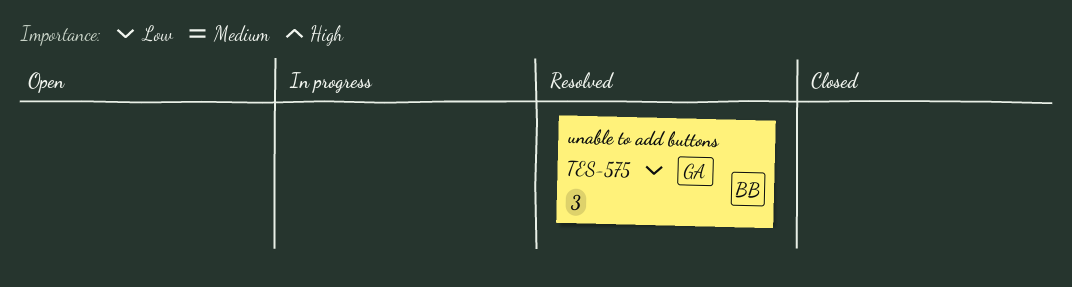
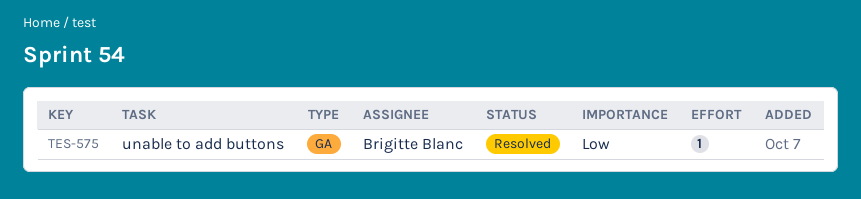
TES-575, estimate: 3 -> 1

